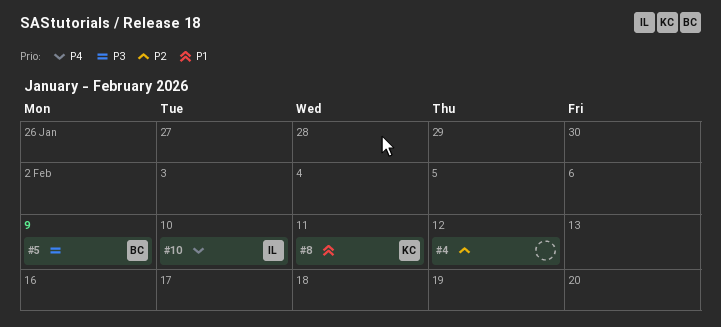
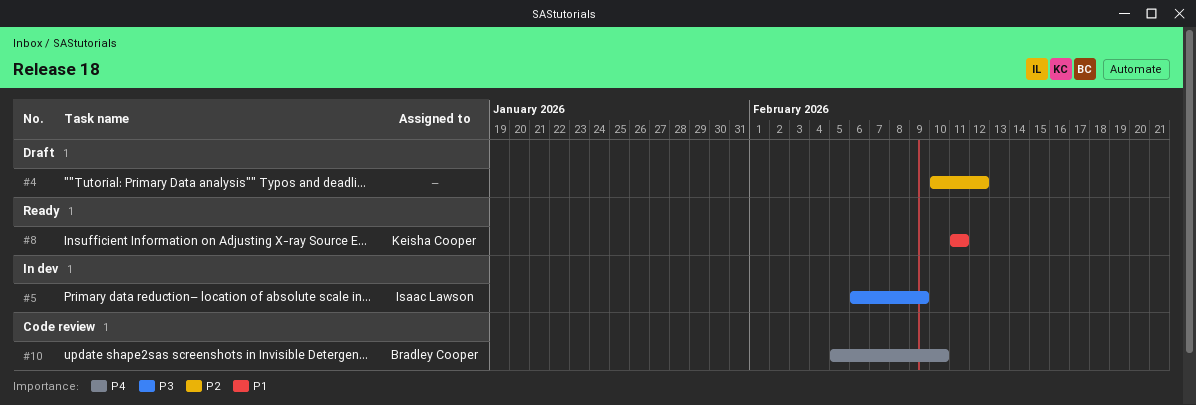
#5, owner: Bradley Cooper -> Isaac Lawson
#10, owner: Isaac Lawson -> Bradley Cooper

